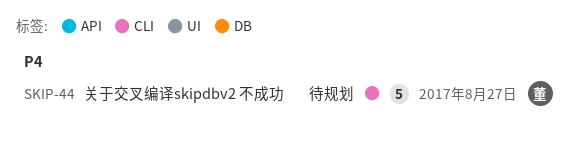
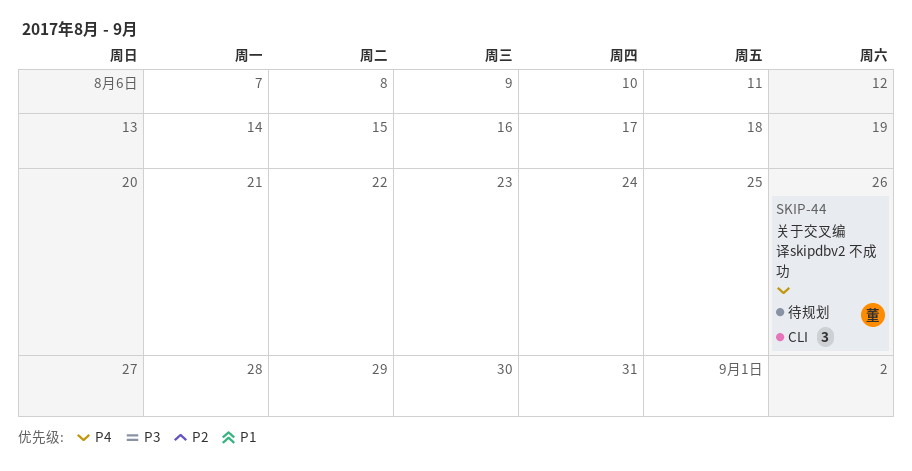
SKIP-44, estimate: 5 -> 3
SKIP-44, due: Aug 27 -> Aug 26

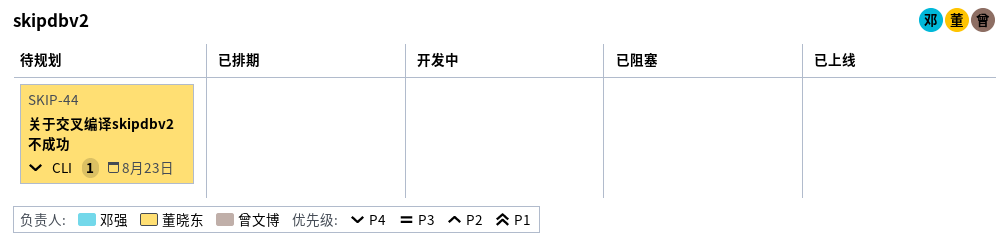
SKIP-44, estimate: 3 -> 1
SKIP-44, due: Aug 26 -> Aug 23

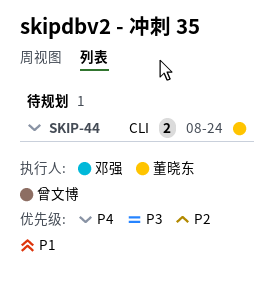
SKIP-44, estimate: 1 -> 2
SKIP-44, due: Aug 23 -> Aug 24

